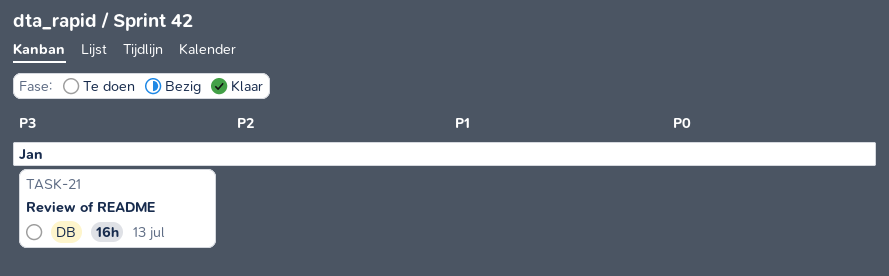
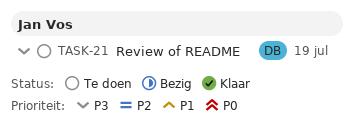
TASK-21, due: Jul 13 -> Jul 19

